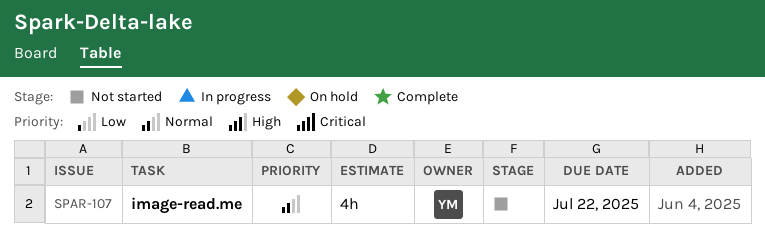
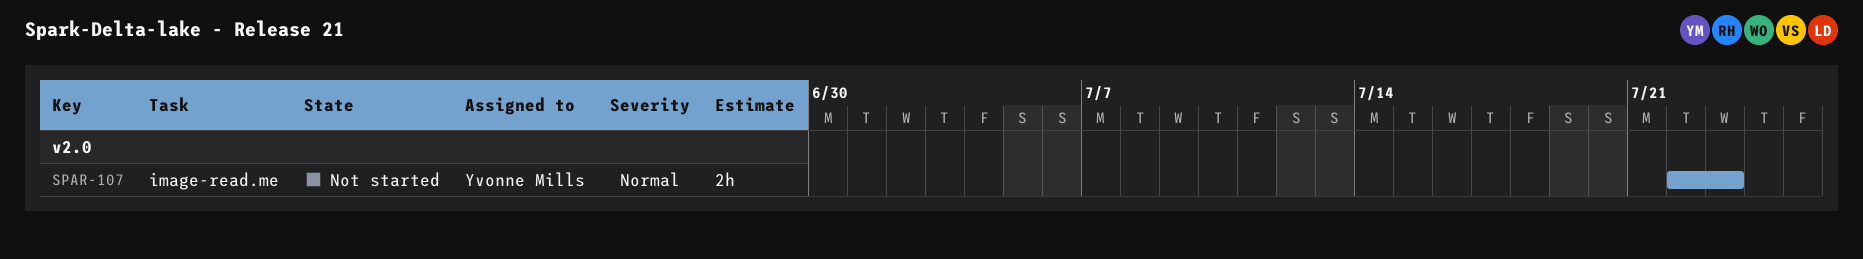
SPAR-107, estimate: 4h -> 2h
SPAR-107, due: Jul 22 -> Jul 23

